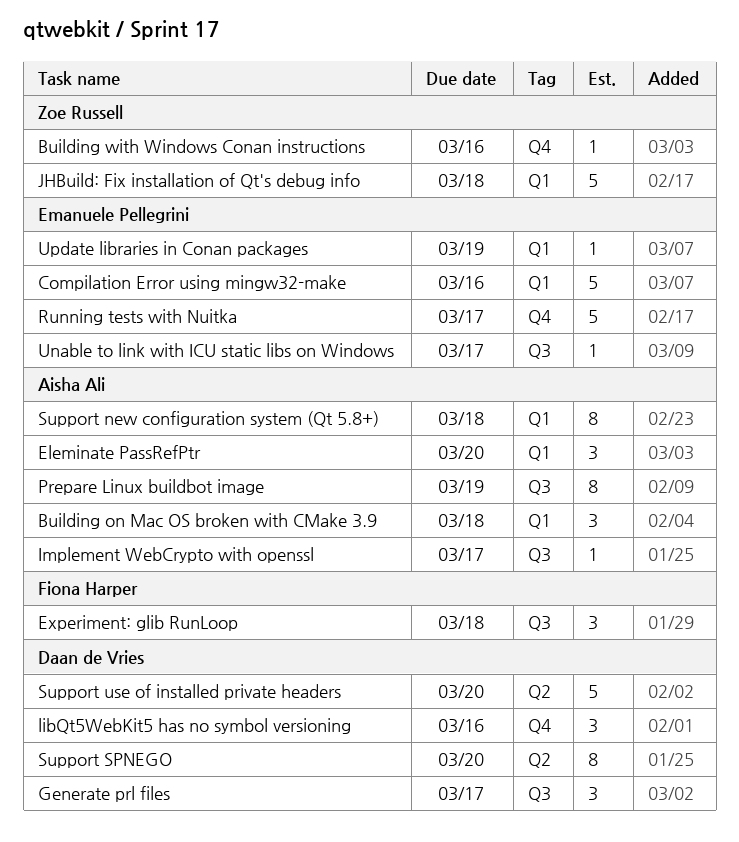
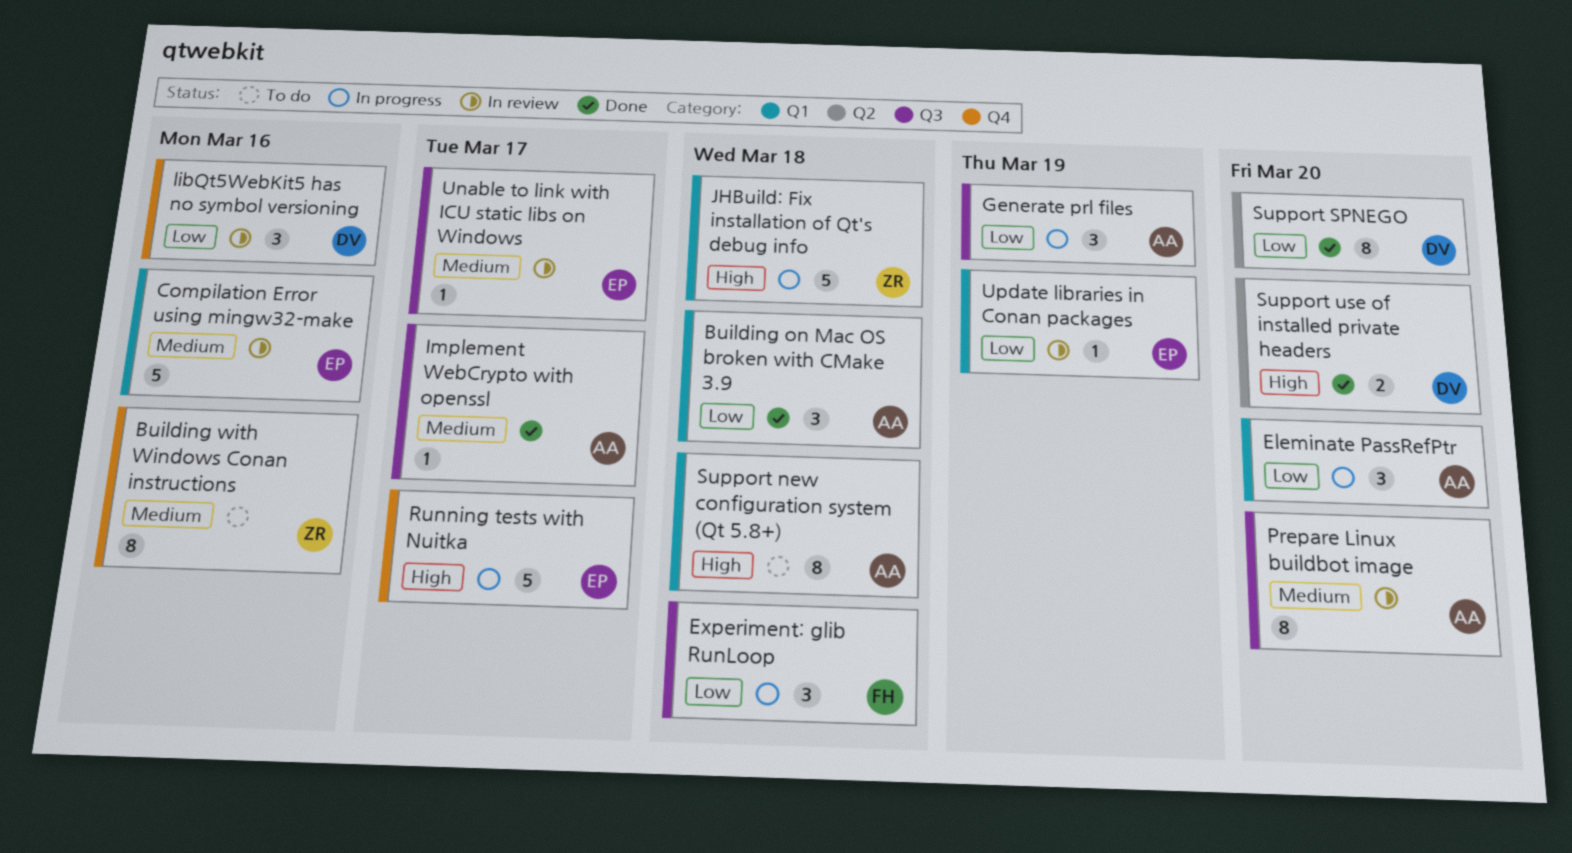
Building with Windows Conan instructions, estimate: 1 -> 8
Generate prl files, owner: Daan de Vries -> Aisha Ali
Generate prl files, due: Mar 17 -> Mar 19
Prepare Linux buildbot image, due: Mar 19 -> Mar 20
Support use of installed private headers, estimate: 5 -> 2

